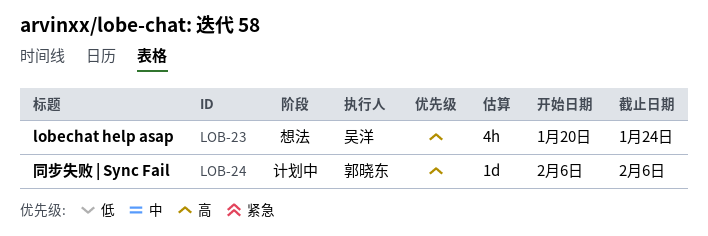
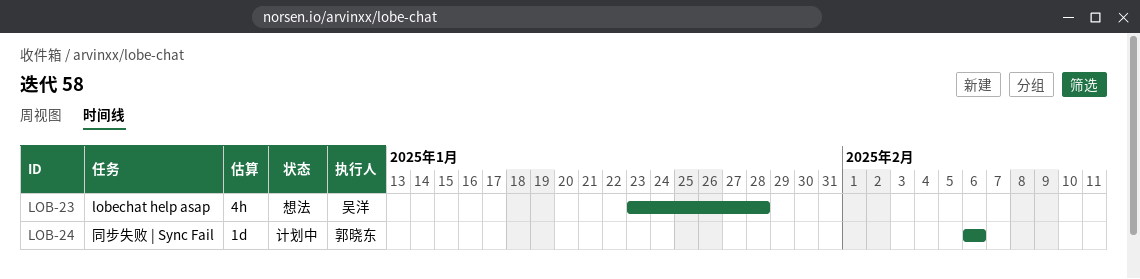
LOB-23, start: Jan 20 -> Jan 23
LOB-23, due: Jan 24 -> Jan 28

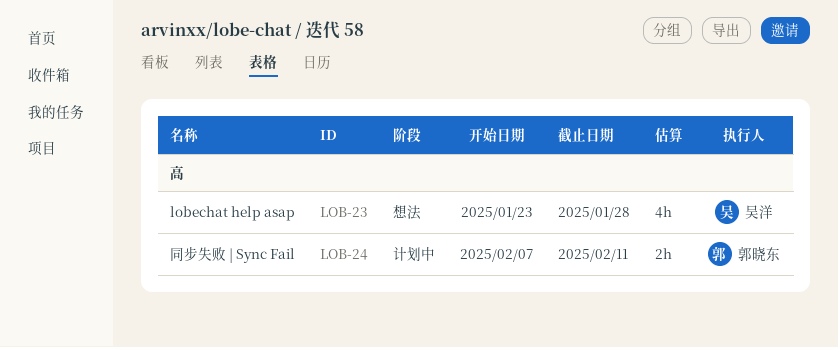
LOB-24, estimate: 1d -> 2h
LOB-24, start: Feb 6 -> Feb 7
LOB-24, due: Feb 6 -> Feb 11

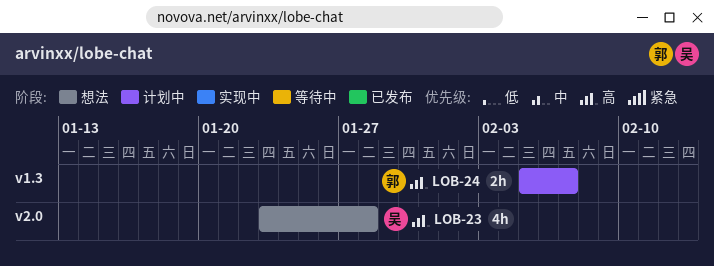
LOB-24, start: Feb 7 -> Feb 5
LOB-24, due: Feb 11 -> Feb 7

